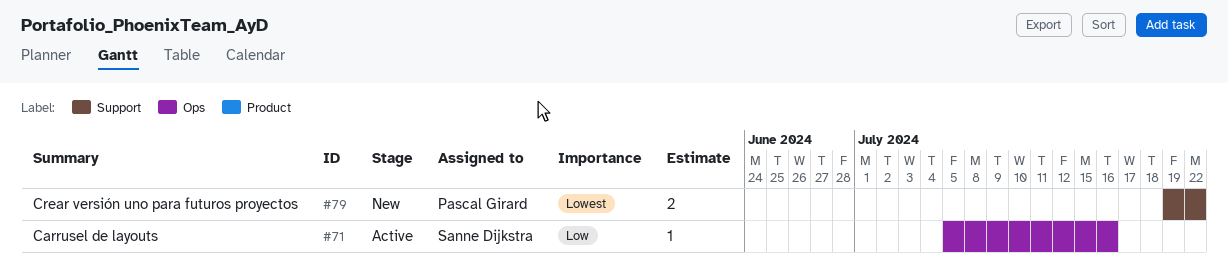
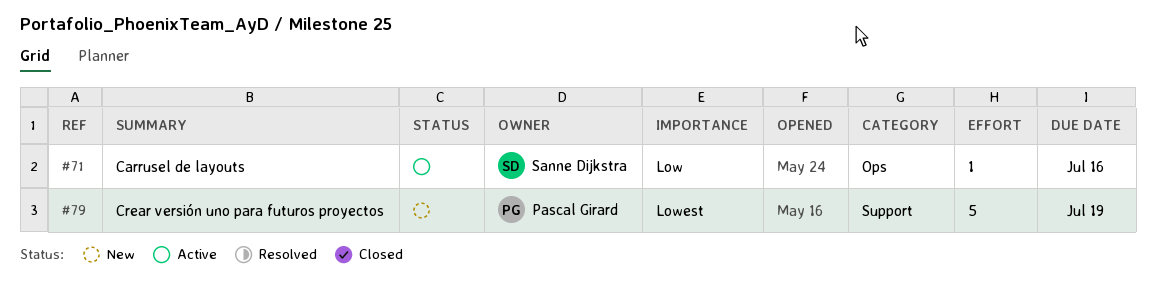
#79, estimate: 2 -> 5
#79, due: Jul 22 -> Jul 19

